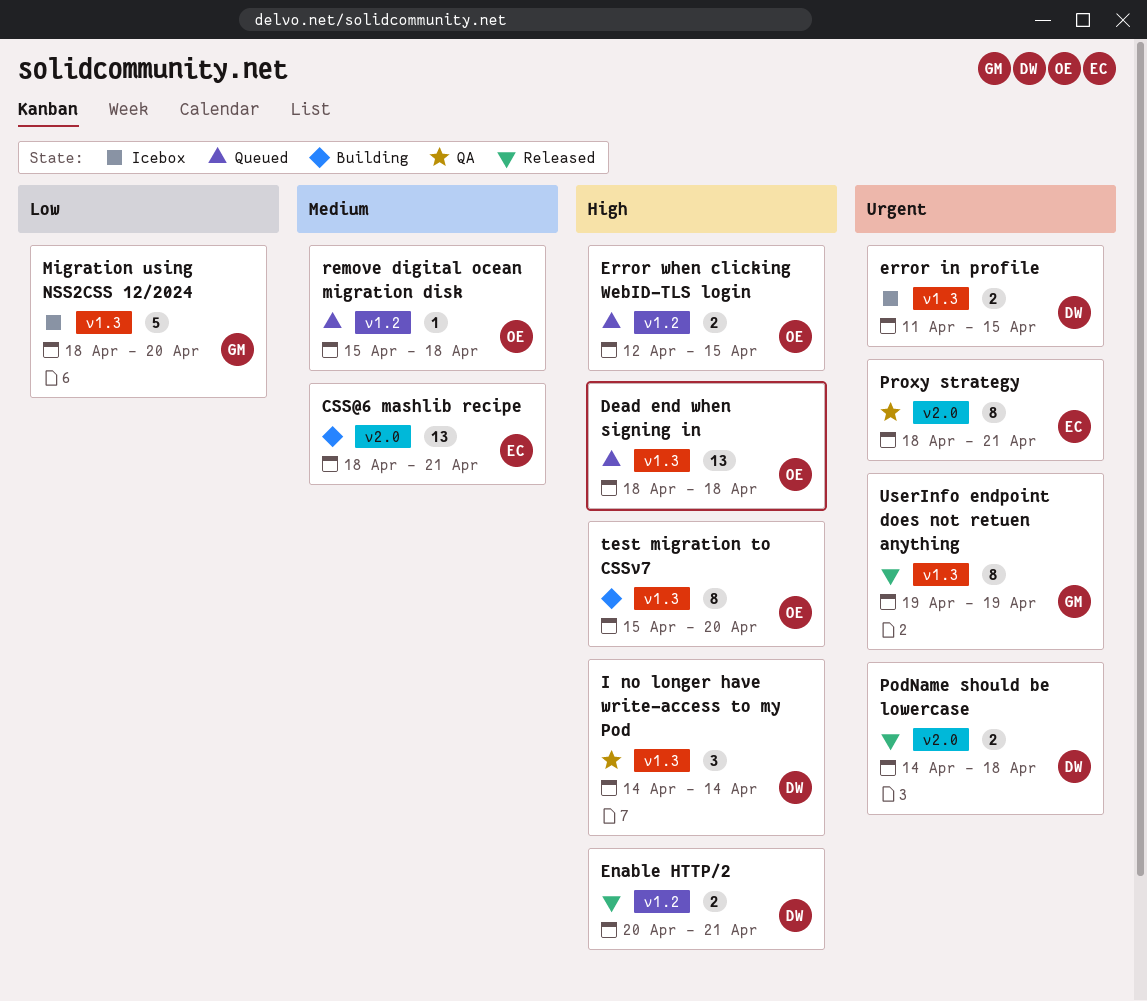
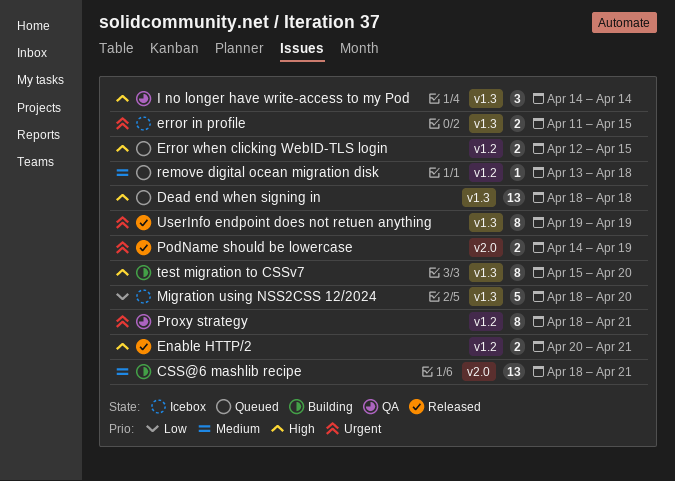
PodName should be lowercase, due: Apr 18 -> Apr 19
Proxy strategy, label: v2.0 -> v1.2
remove digital ocean migration disk, start: Apr 15 -> Apr 13

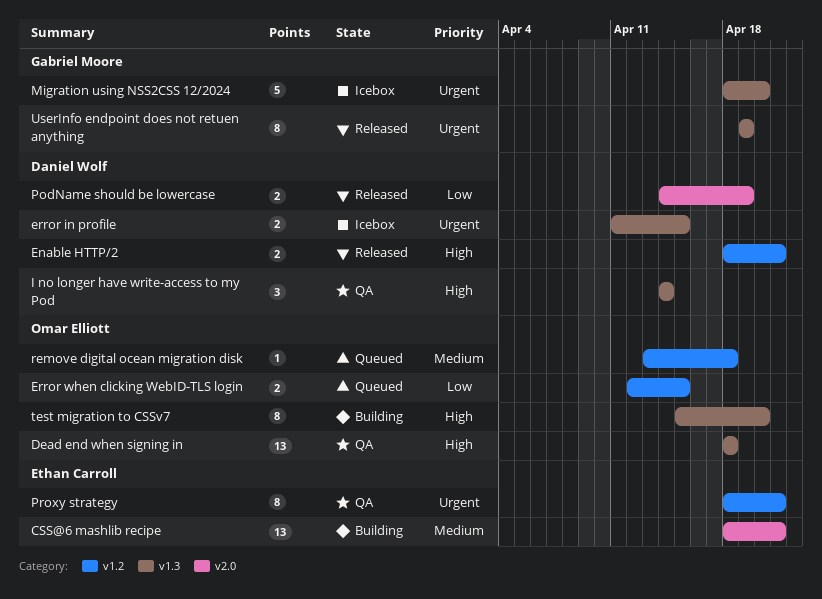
Dead end when signing in, status: Queued -> QA
Enable HTTP/2, start: Apr 20 -> Apr 18
Error when clicking WebID-TLS login, priority: High -> Low
Migration using NSS2CSS 12/2024, priority: Low -> Urgent
PodName should be lowercase, priority: Urgent -> Low

